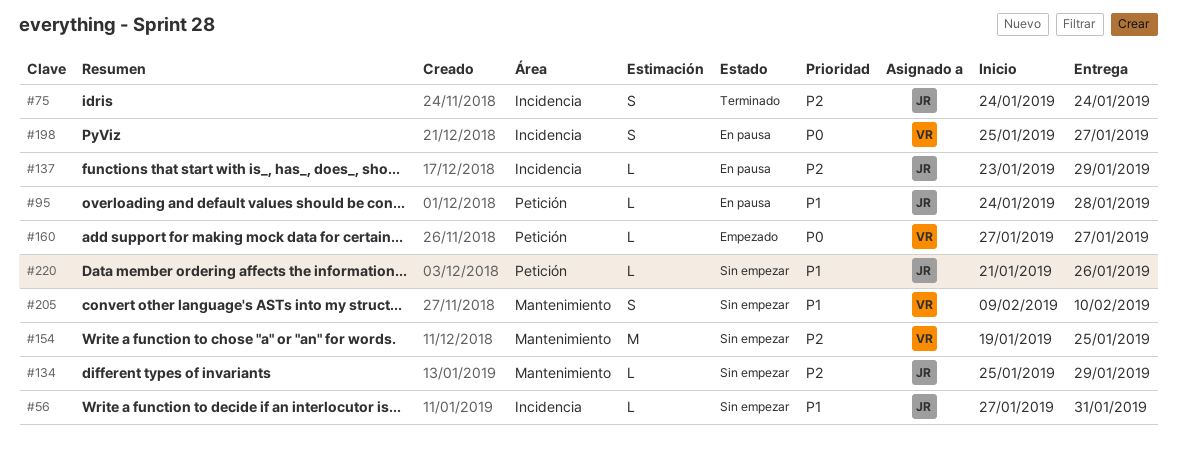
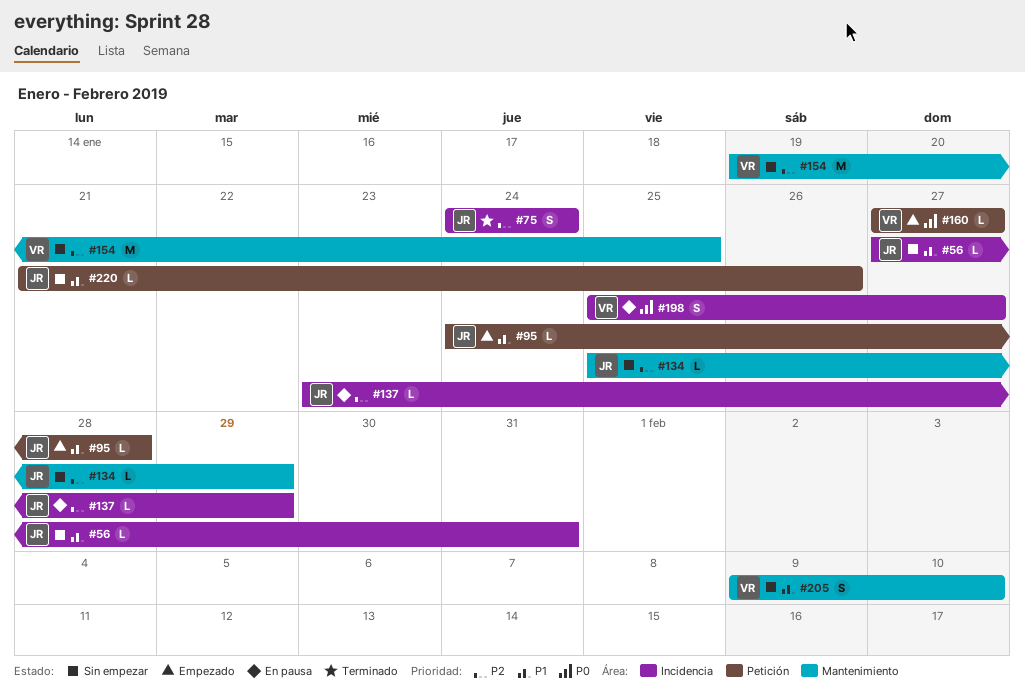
#95, status: En pausa -> Empezado

